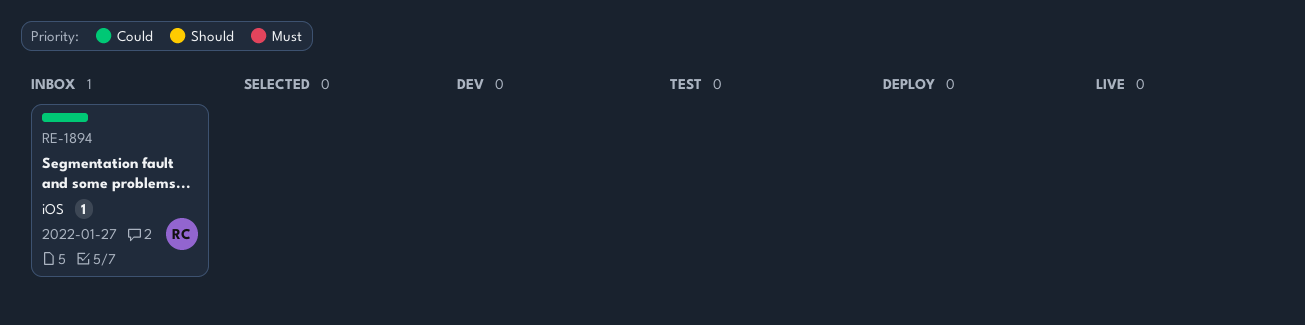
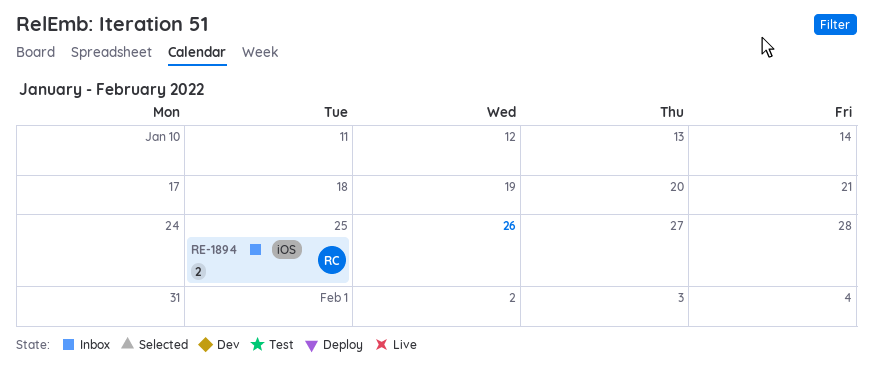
RE-1894, estimate: 1 -> 2
RE-1894, due: Jan 27 -> Jan 25

